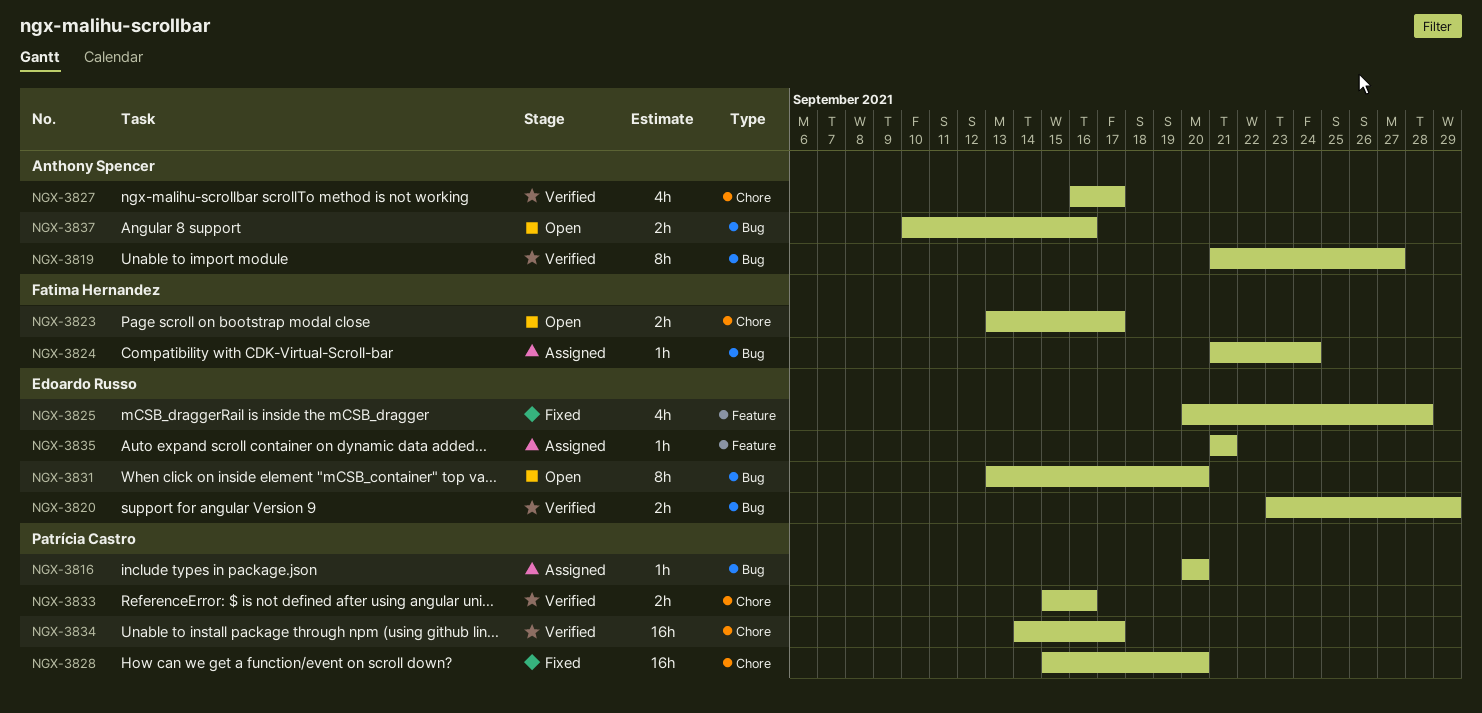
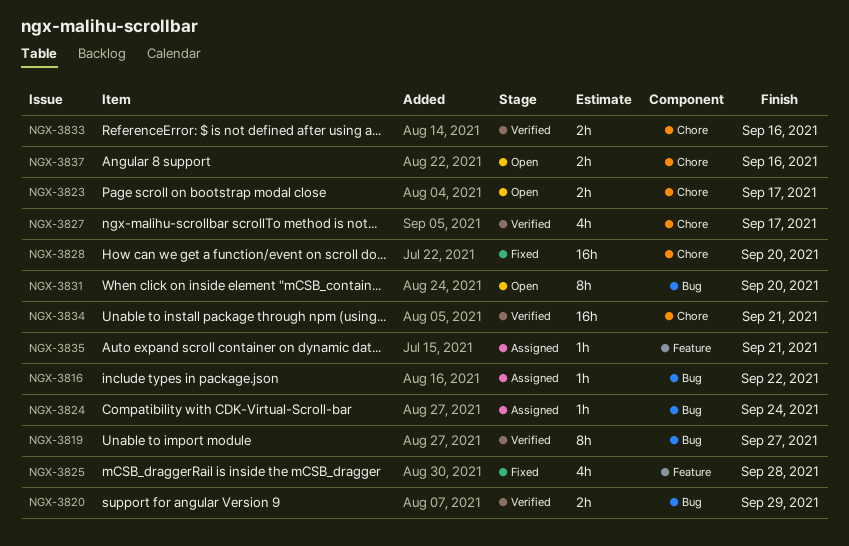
NGX-3816, due: Sep 20 -> Sep 22
NGX-3834, due: Sep 17 -> Sep 21
NGX-3837, label: Bug -> Chore

